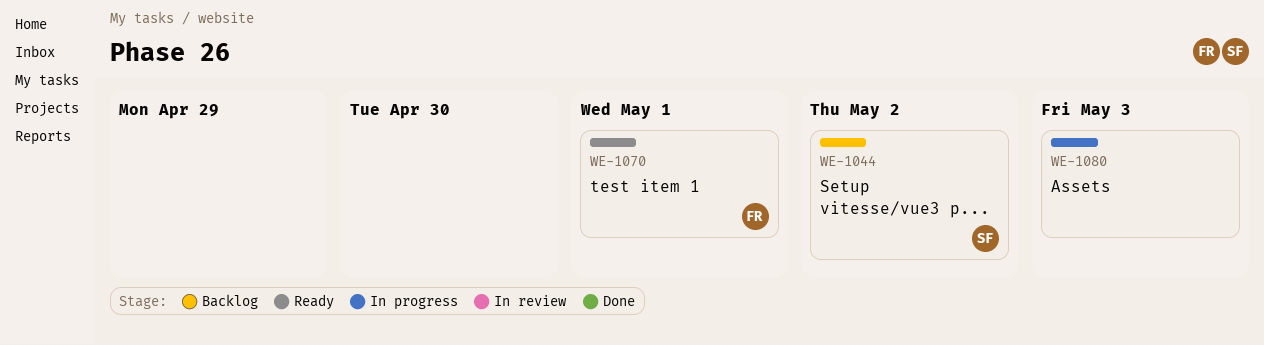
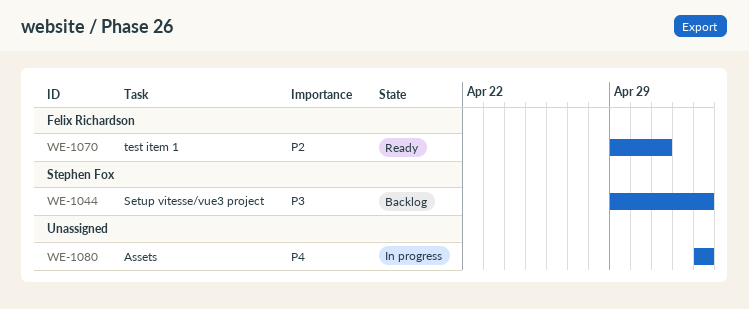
WE-1044, due: May 2 -> May 3

